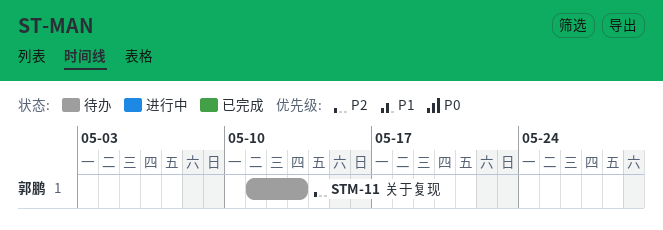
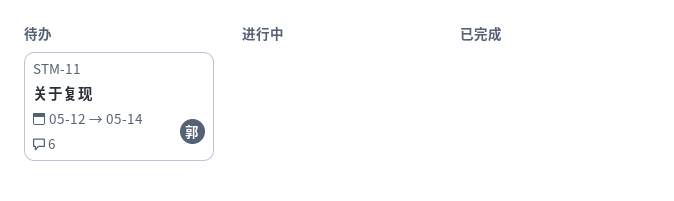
STM-11, start: May 11 -> May 12
STM-11, due: May 13 -> May 14

